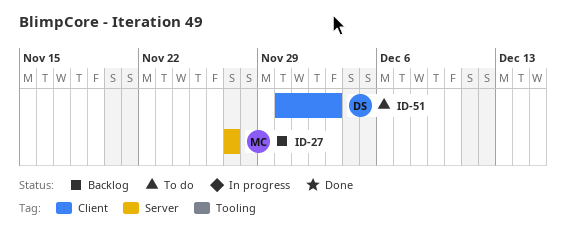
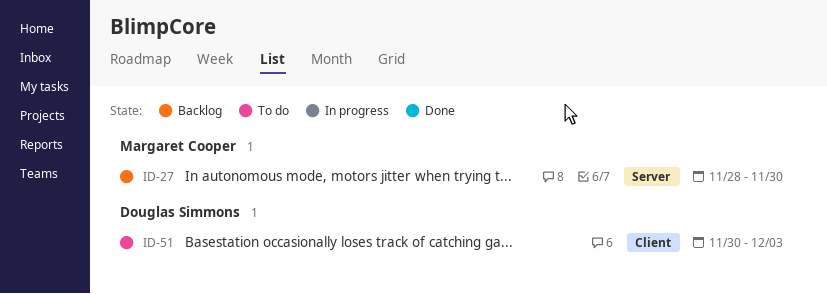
ID-27, start: Nov 27 -> Nov 28
ID-27, due: Nov 27 -> Nov 30

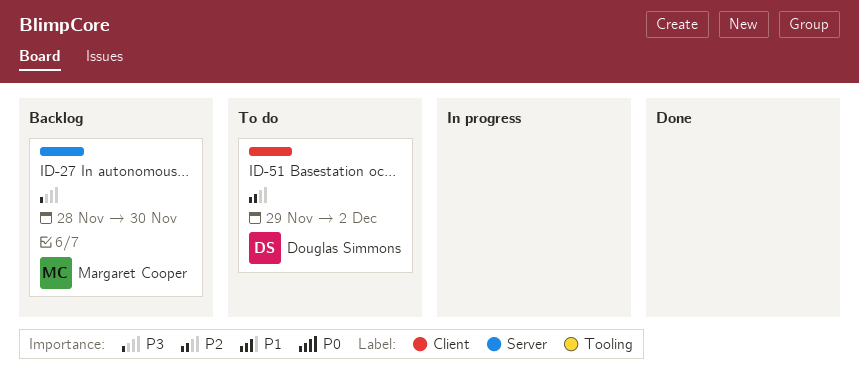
ID-51, start: Nov 30 -> Nov 29
ID-51, due: Dec 3 -> Dec 2

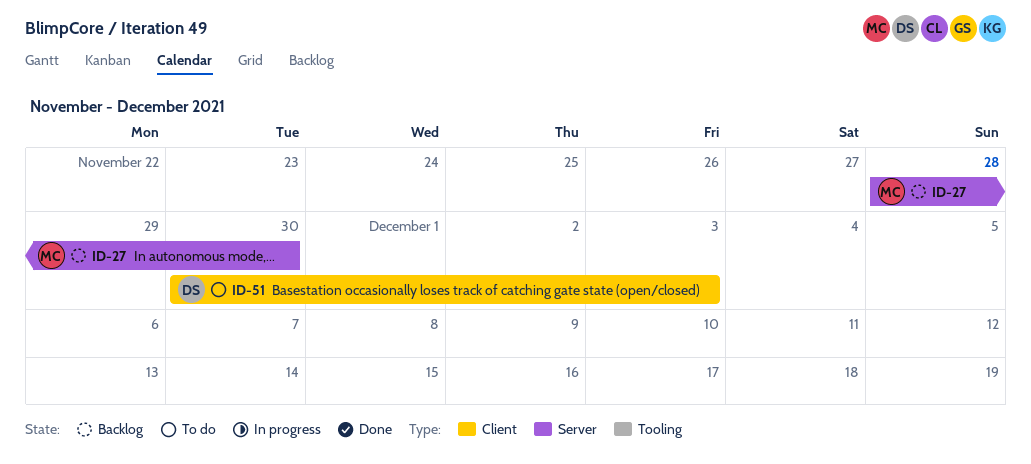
ID-51, start: Nov 29 -> Nov 30
ID-51, due: Dec 2 -> Dec 3

